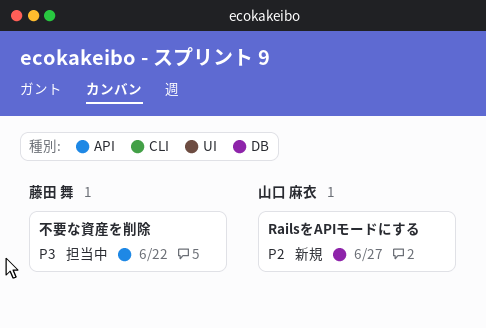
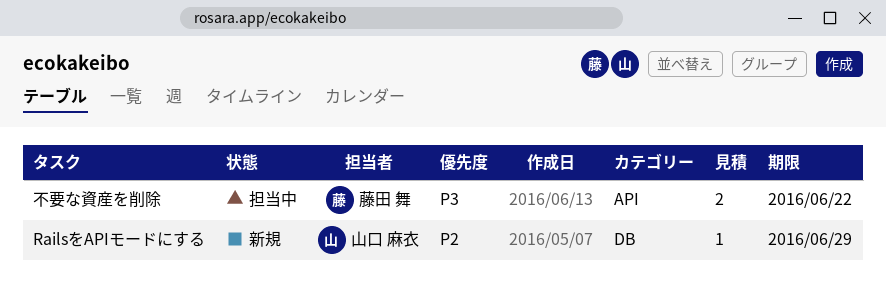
RailsをAPIモードにする, due: Jun 27 -> Jun 29

